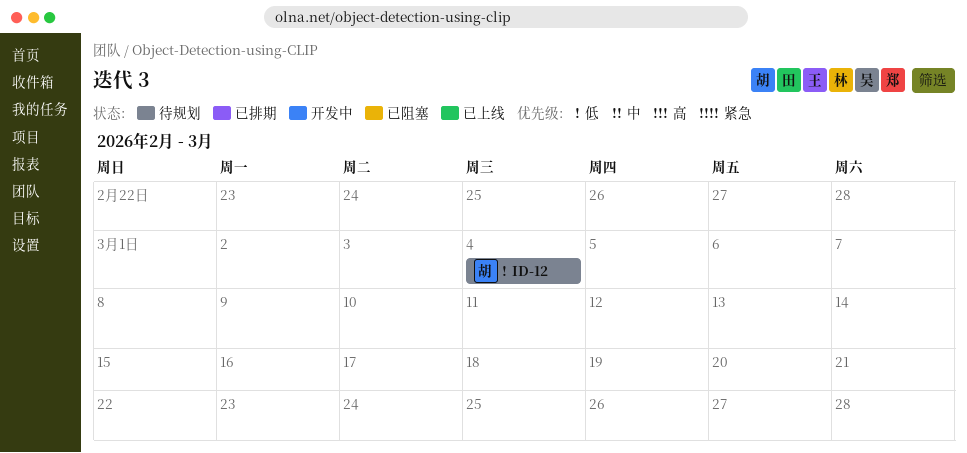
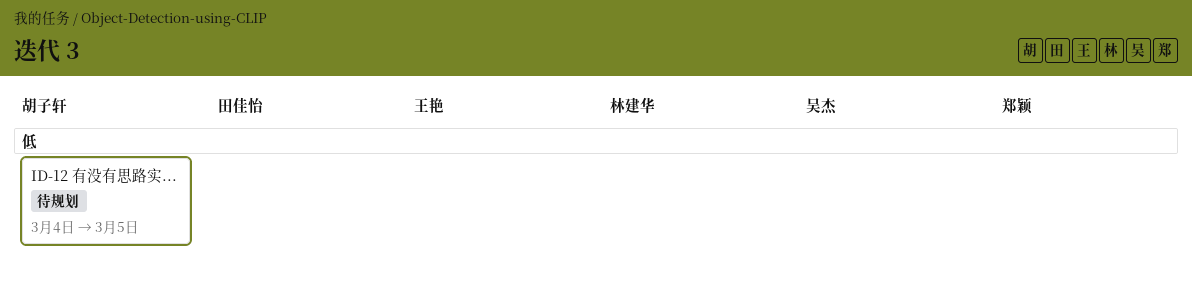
ID-12, due: Mar 4 -> Mar 5

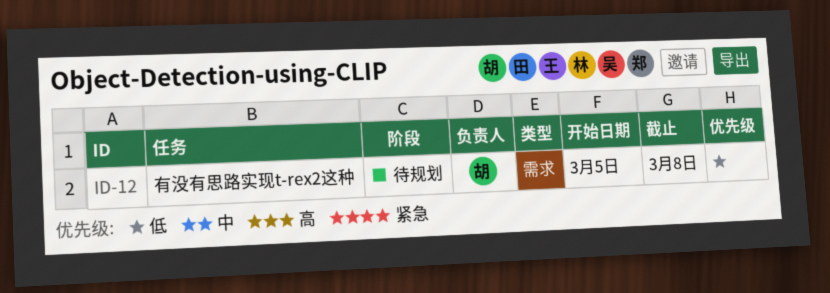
ID-12, start: Mar 4 -> Mar 5
ID-12, due: Mar 5 -> Mar 8

